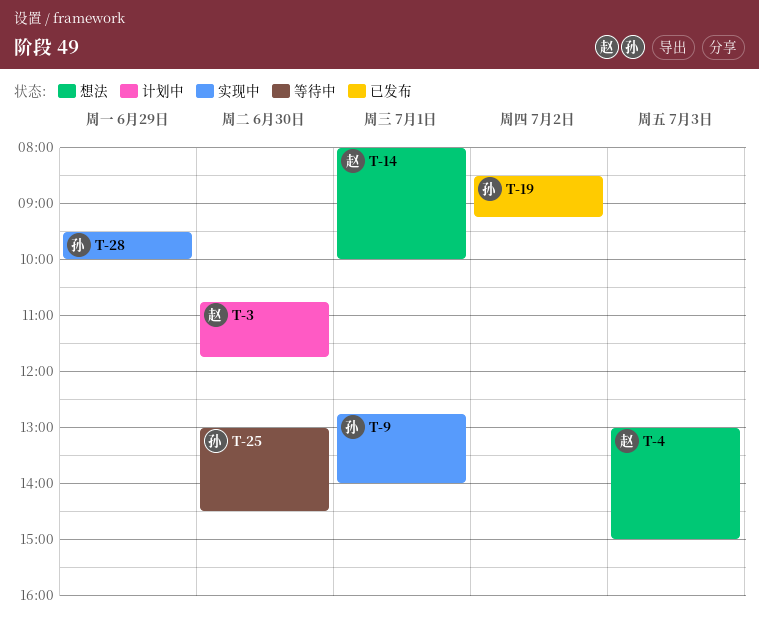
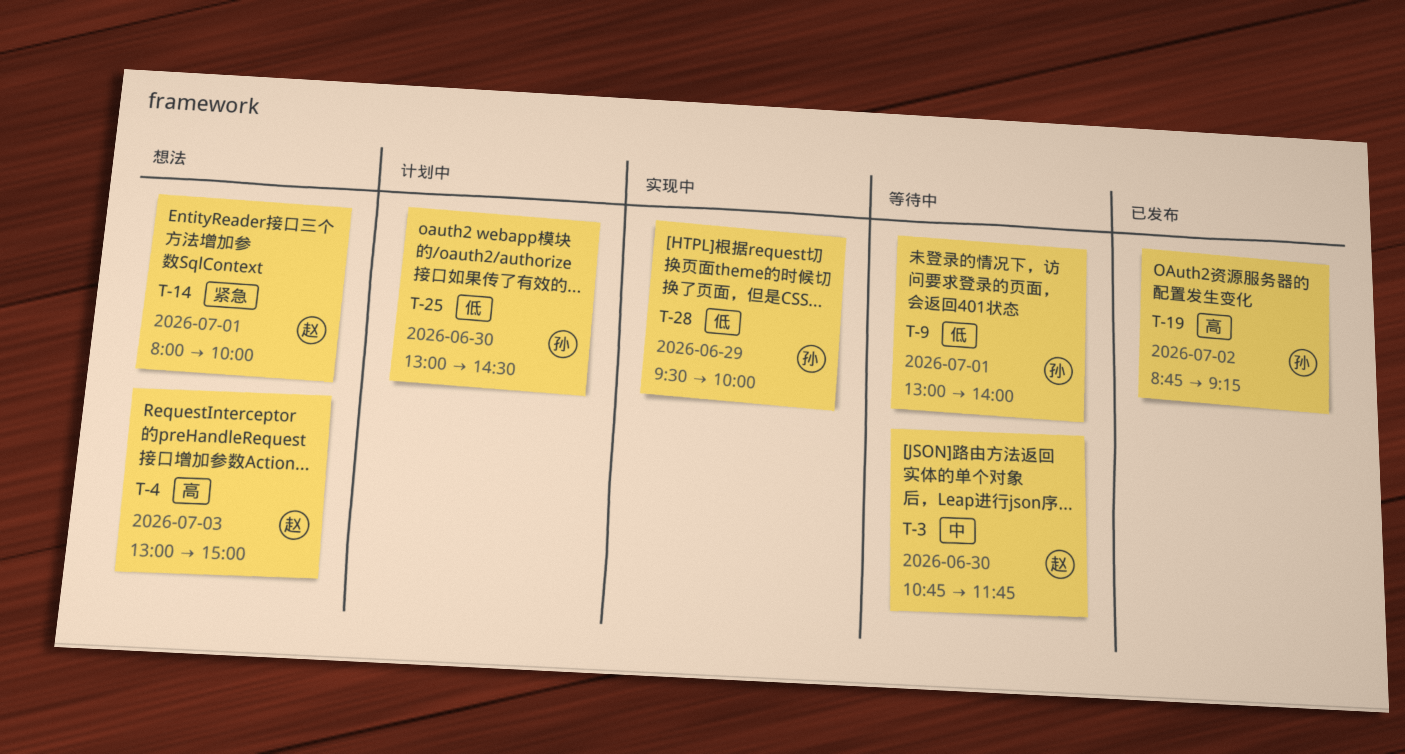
T-3, status: 计划中 -> 等待中
T-9, status: 实现中 -> 等待中
T-9, begins: 12:45 -> 13:00
T-19, begins: 08:30 -> 08:45
T-25, status: 等待中 -> 计划中

